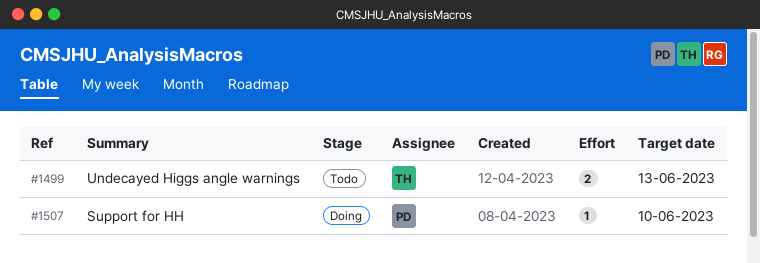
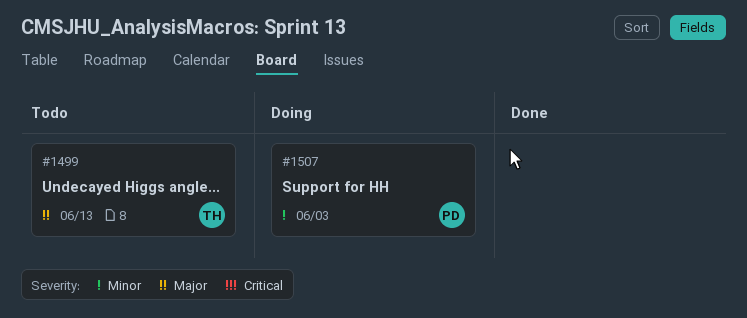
#1507, due: Jun 10 -> Jun 3

